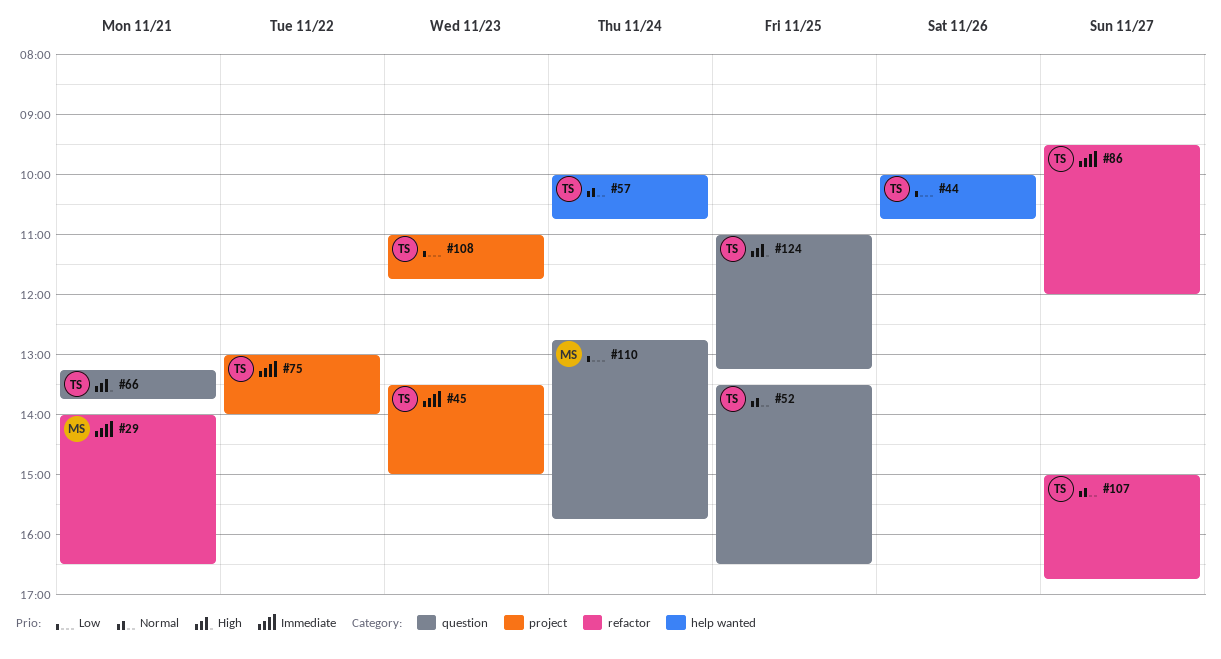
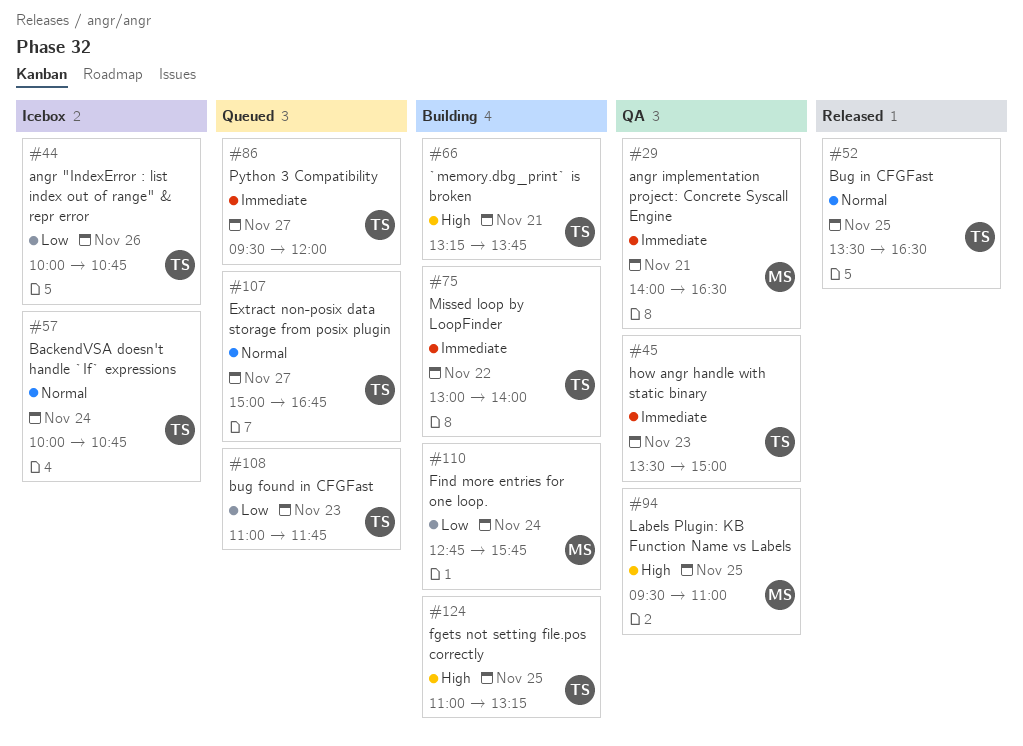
#94: none -> present

